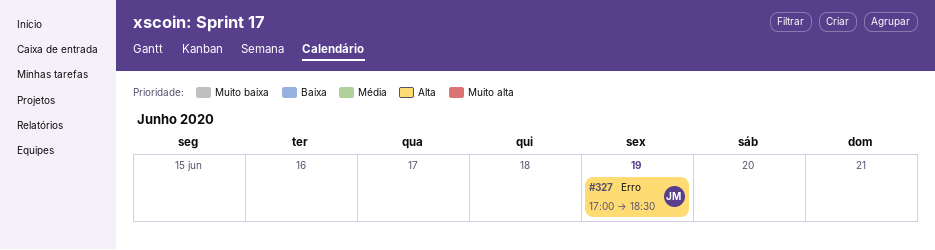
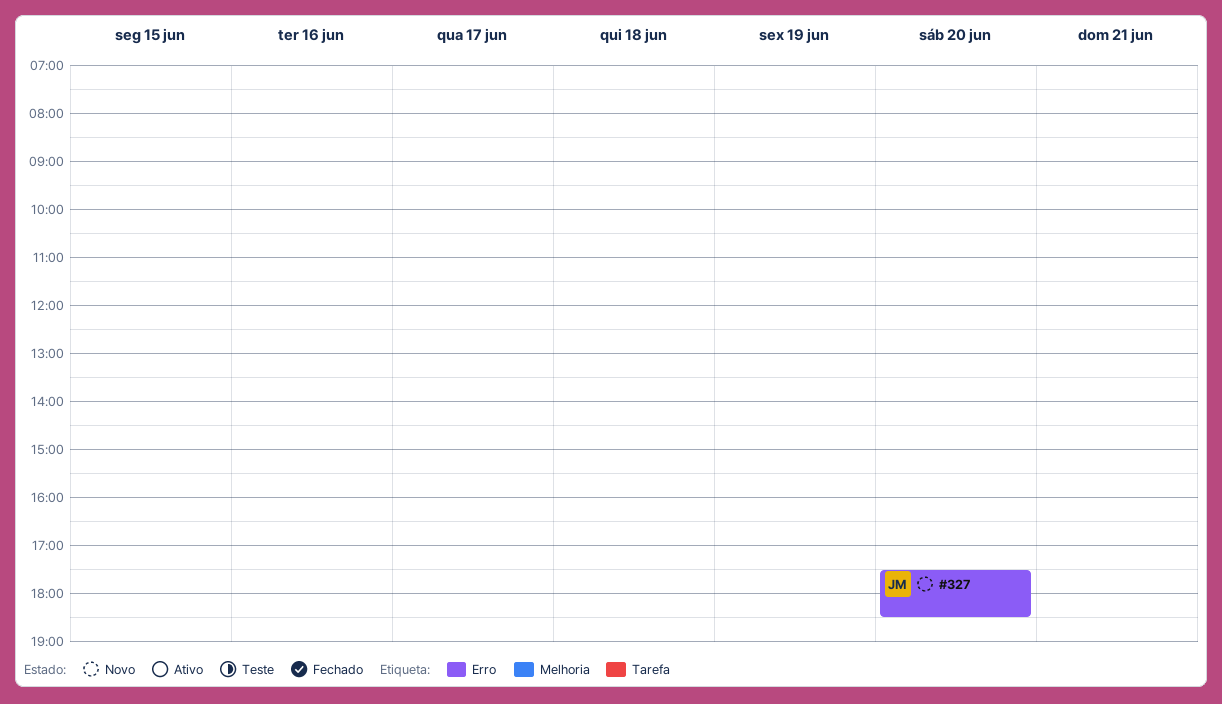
#327, day: Jun 19 -> Jun 20
#327, begins: 17:00 -> 17:30

